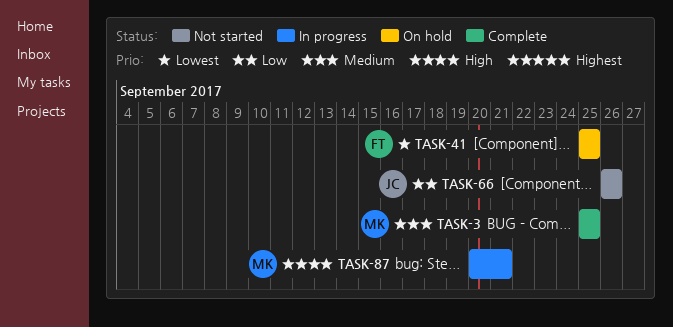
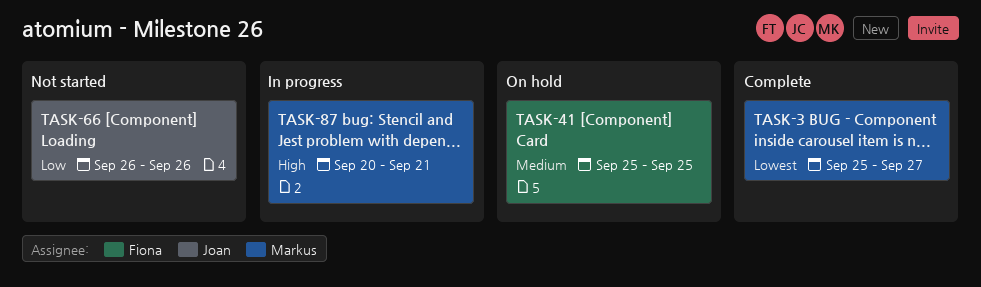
TASK-3, priority: Medium -> Lowest
TASK-3, due: Sep 25 -> Sep 27
TASK-41, priority: Lowest -> Medium

